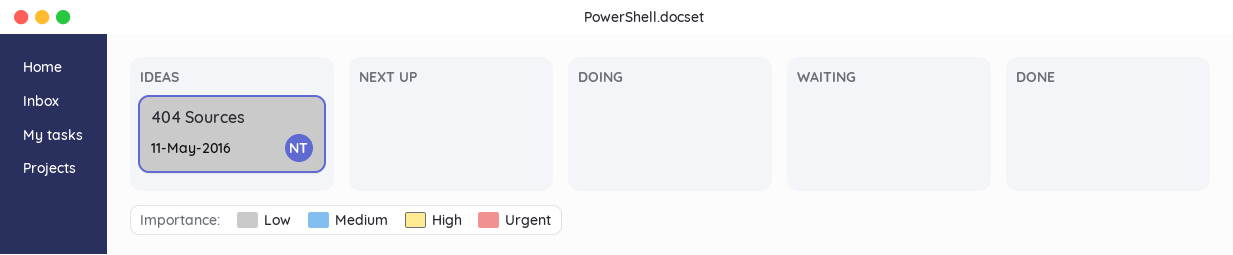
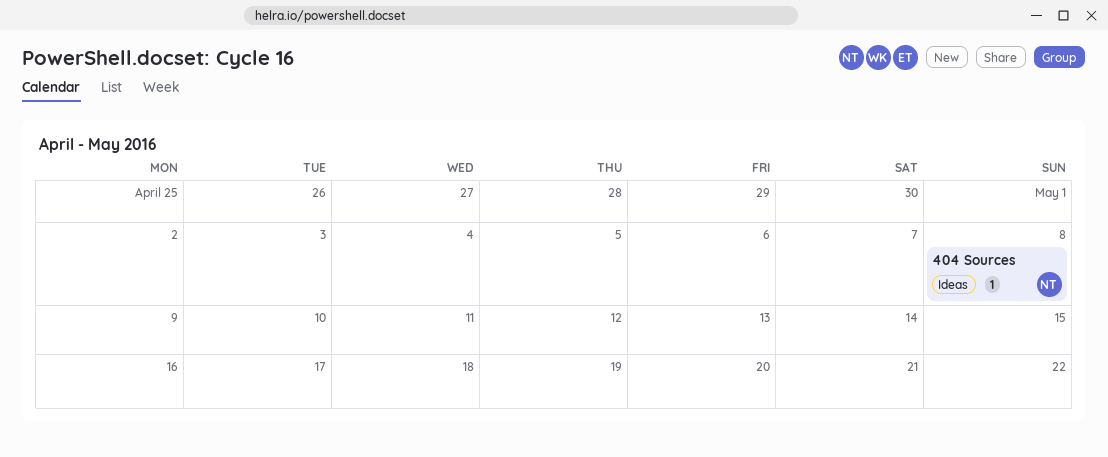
404 Sources, due: May 11 -> May 8

